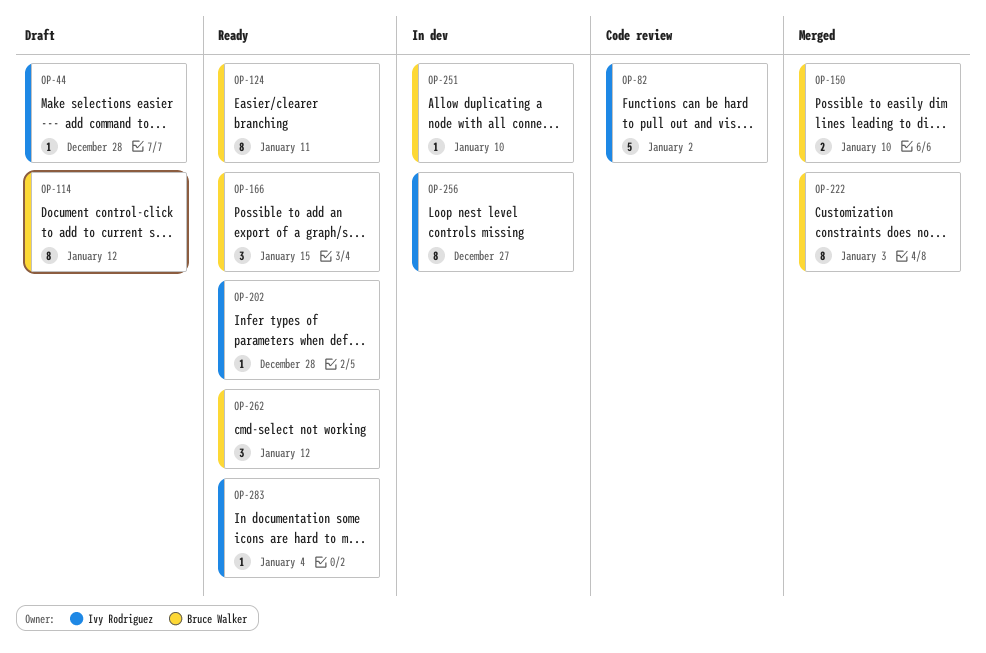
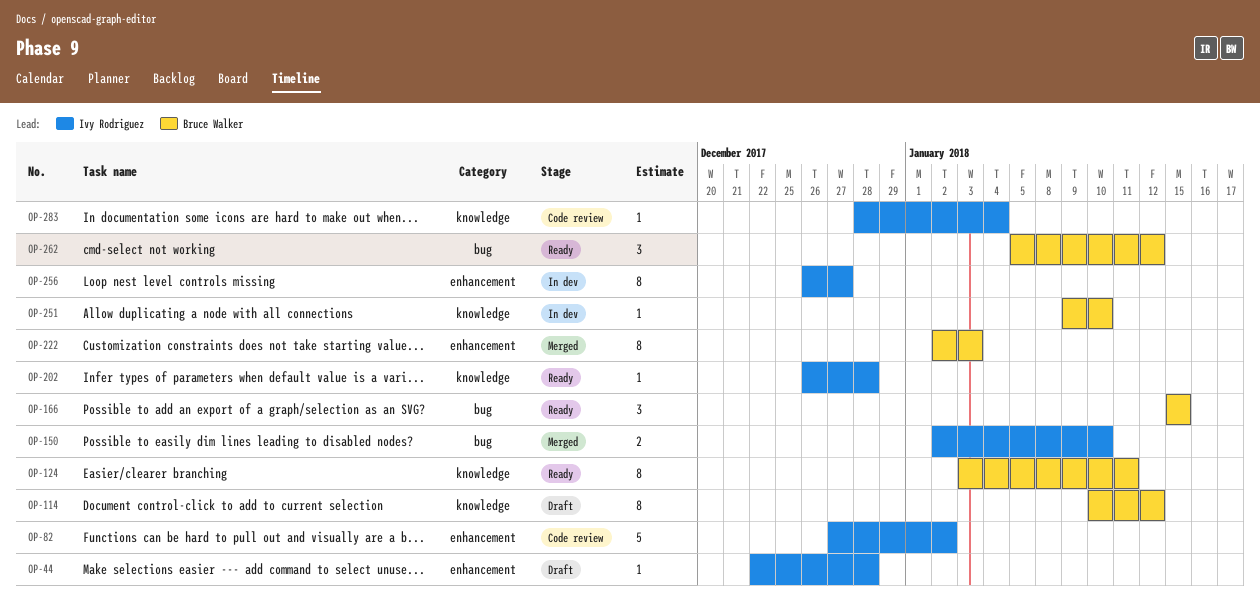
OP-150, owner: Bruce Walker -> Ivy Rodriguez
OP-283, status: Ready -> Code review

